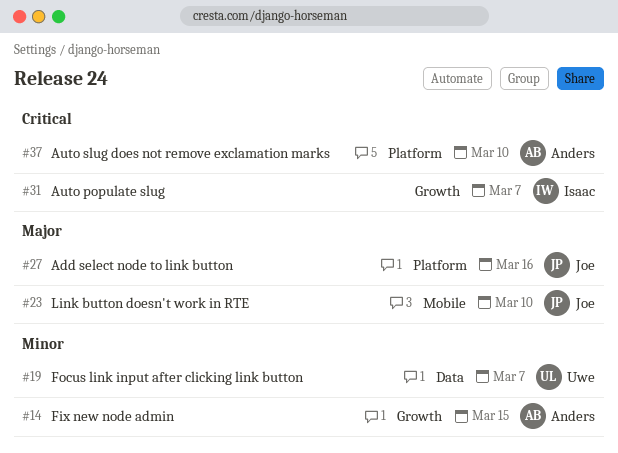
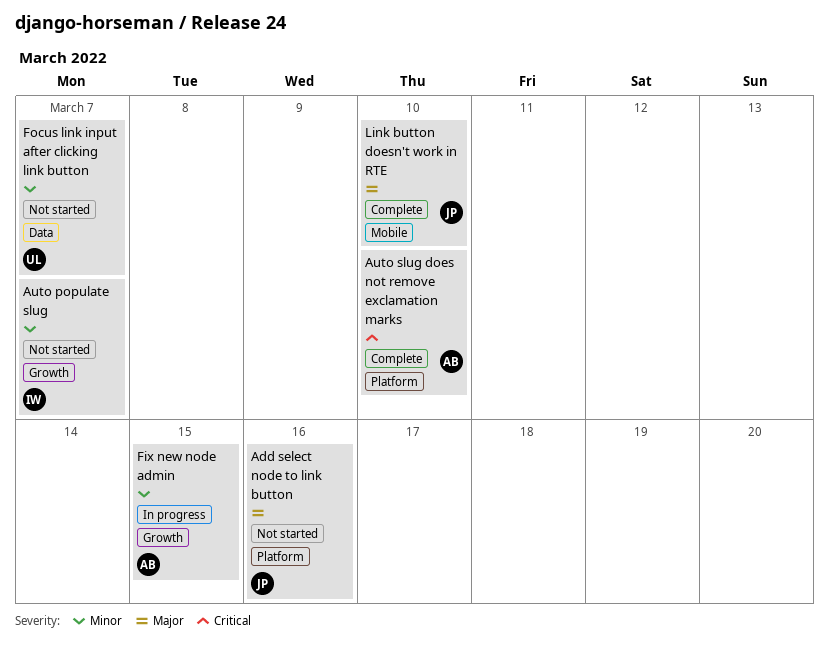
Auto populate slug, priority: Critical -> Minor

